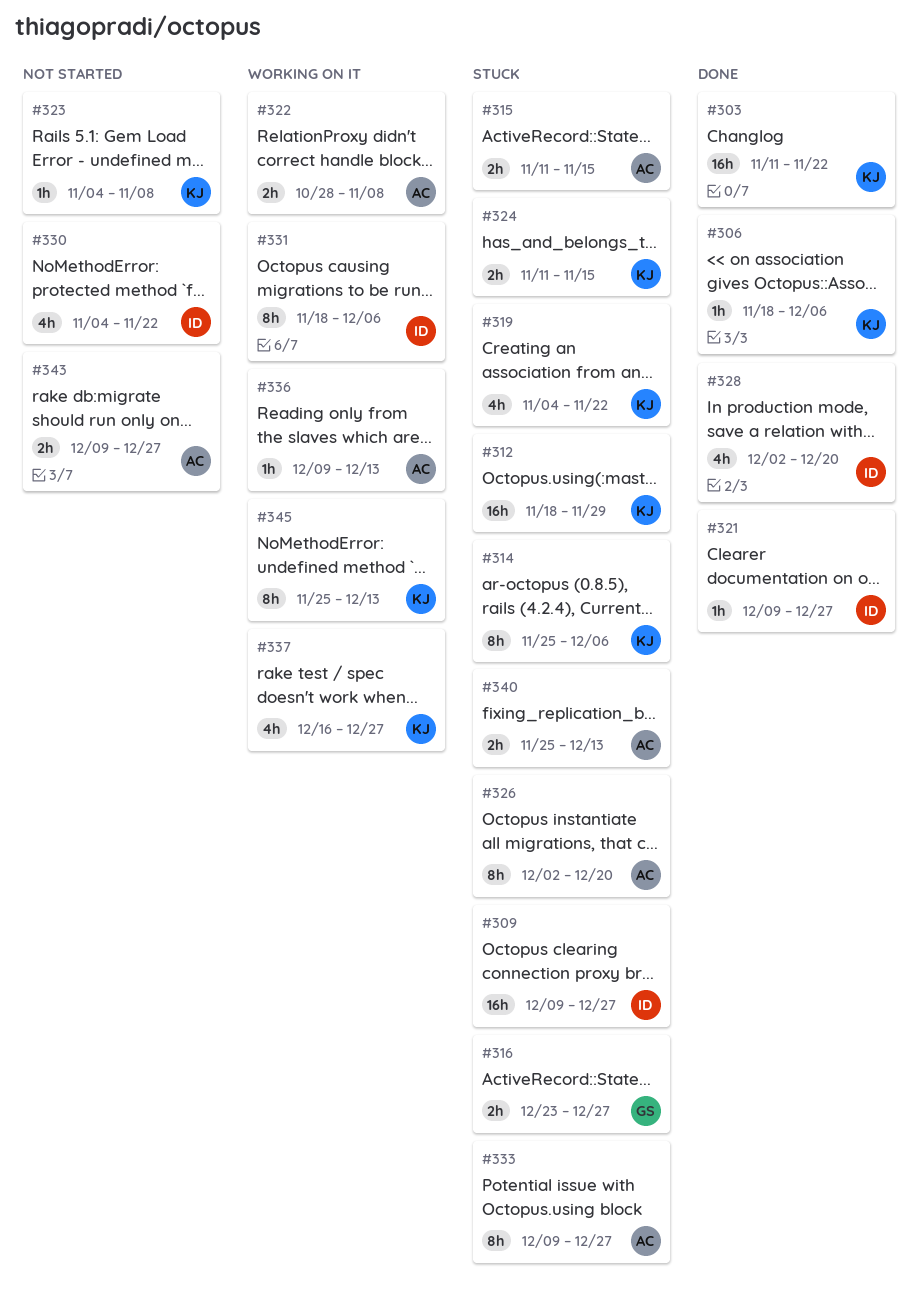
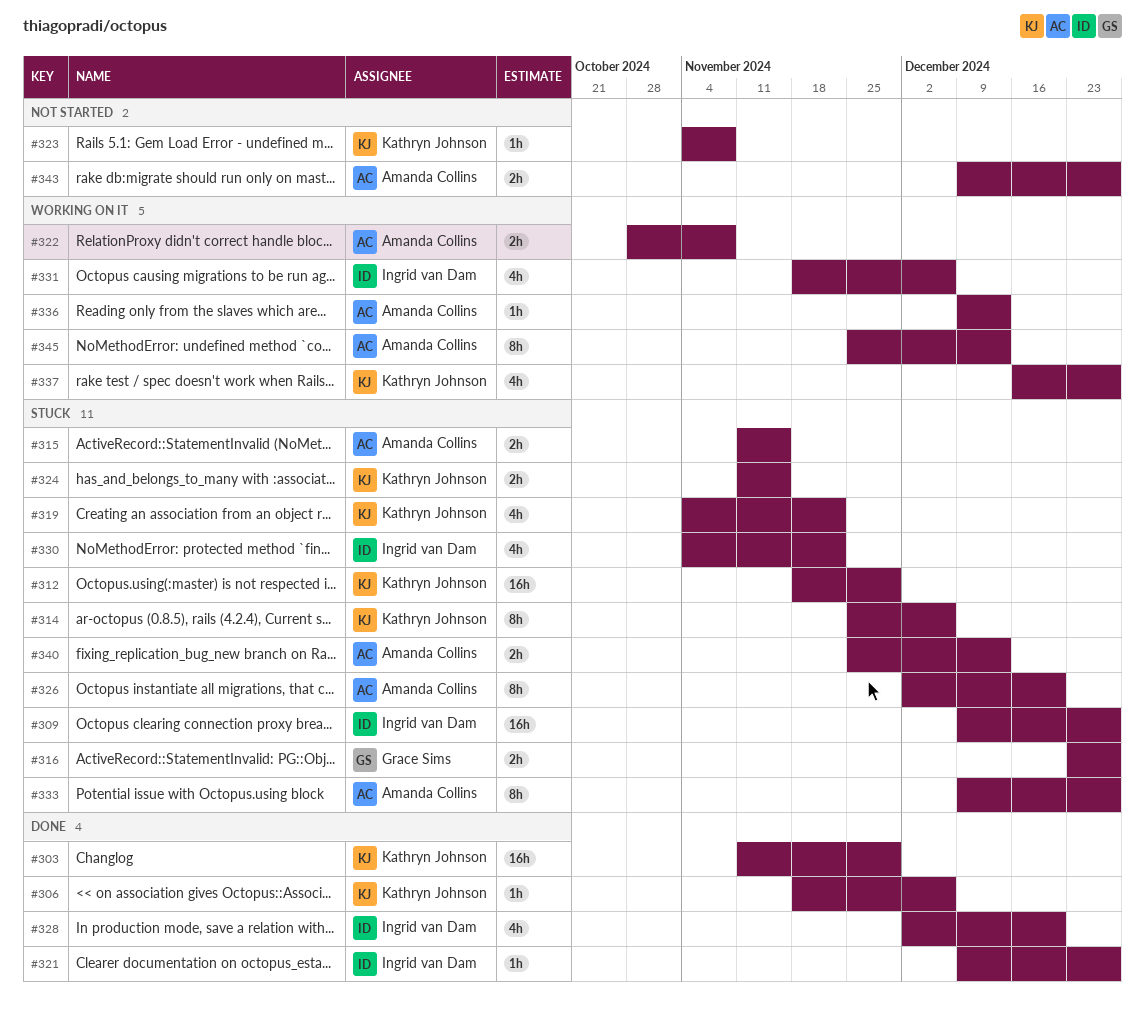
#303, due: Nov 22 -> Nov 29
#330, status: Not started -> Stuck
#331, estimate: 8h -> 4h
#345, owner: Kathryn Johnson -> Amanda Collins

